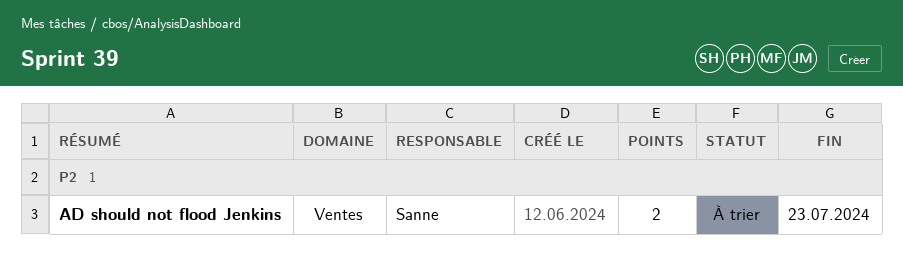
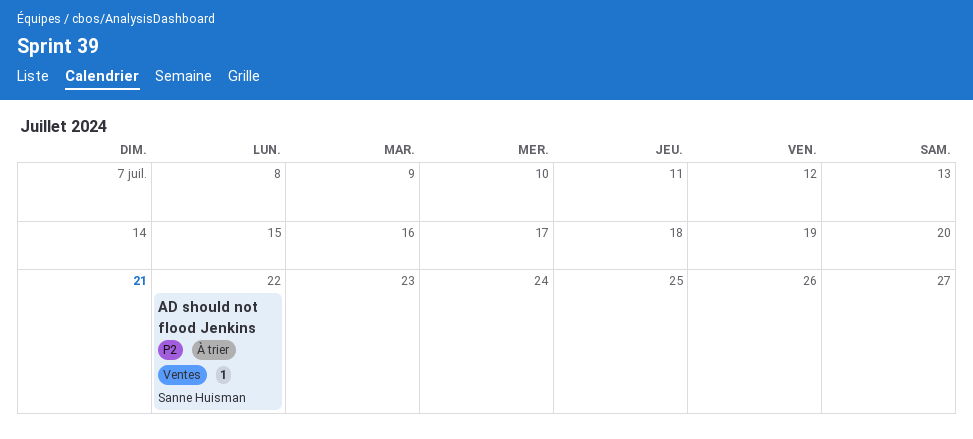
AD should not flood Jenkins, estimate: 2 -> 1
AD should not flood Jenkins, due: Jul 23 -> Jul 22

